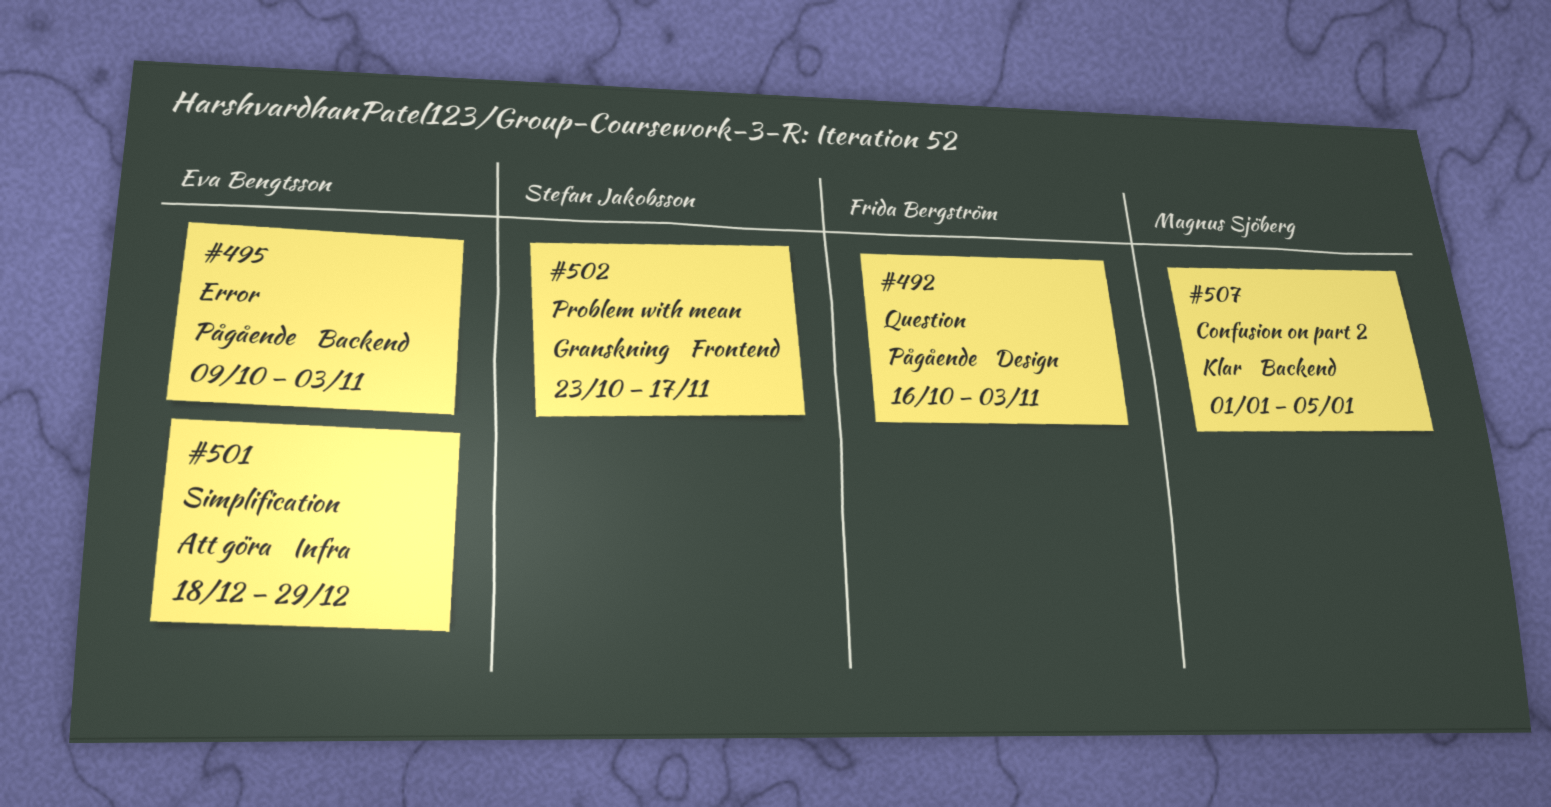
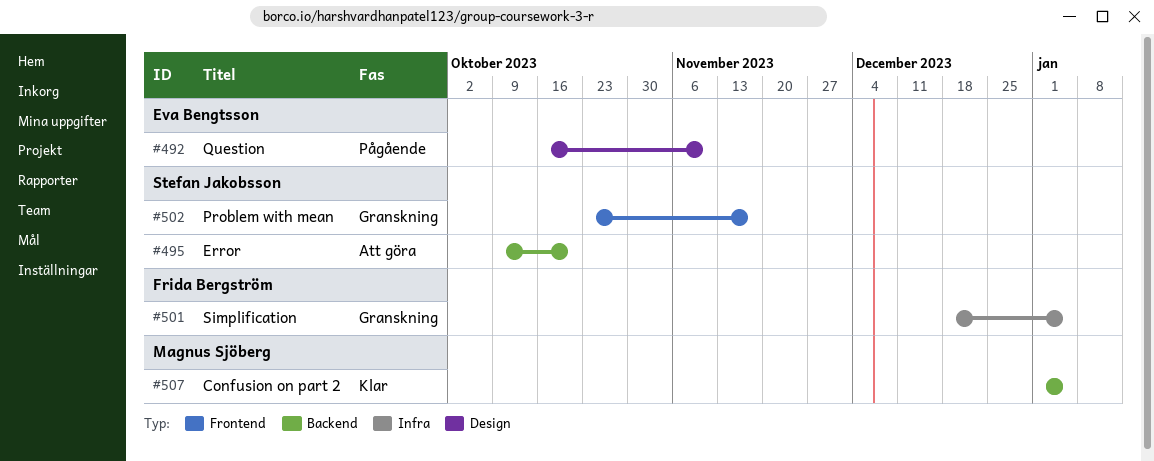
#492, owner: Frida Bergström -> Eva Bengtsson
#492, due: Nov 3 -> Nov 10
#495, status: Pågående -> Att göra
#495, owner: Eva Bengtsson -> Stefan Jakobsson
#495, due: Nov 3 -> Oct 20
#501, status: Att göra -> Granskning
#501, owner: Eva Bengtsson -> Frida Bergström
#501, due: Dec 29 -> Jan 5

